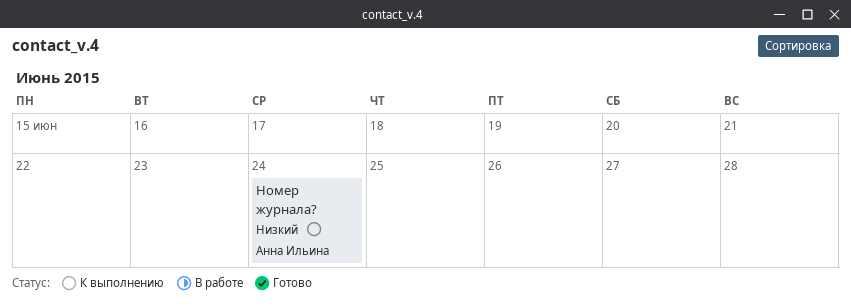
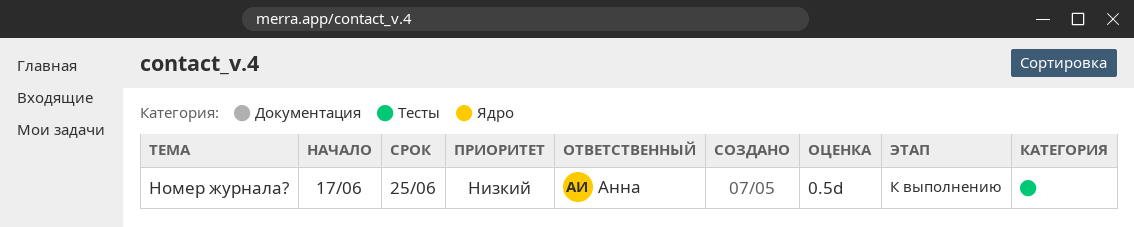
Номер журнала?, due: Jun 24 -> Jun 25

